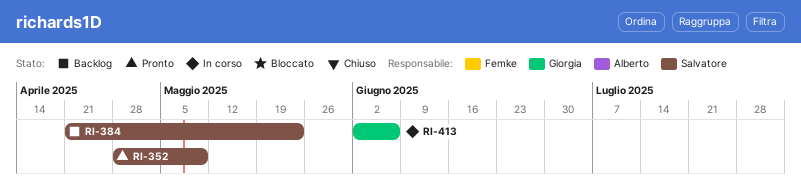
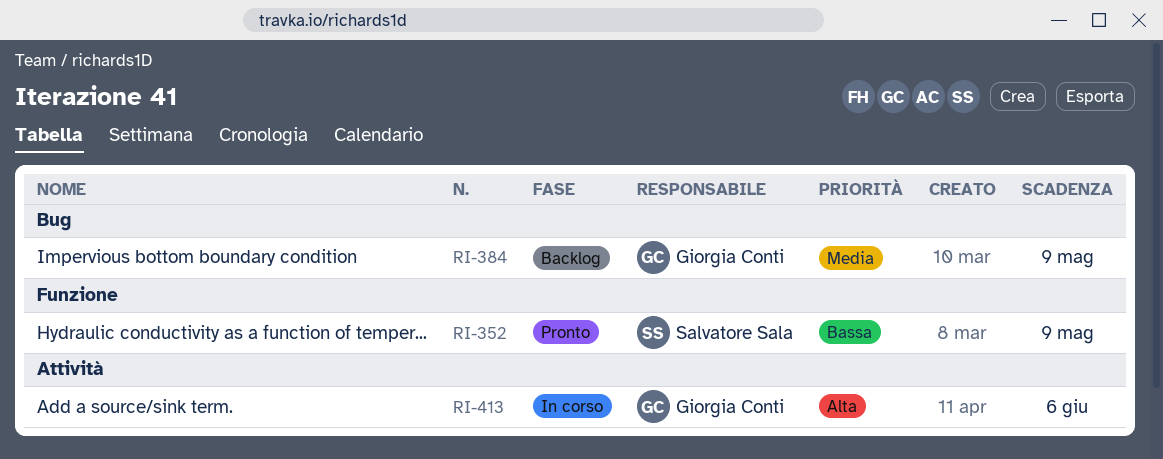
RI-384, owner: Salvatore Sala -> Giorgia Conti
RI-384, due: May 23 -> May 9

